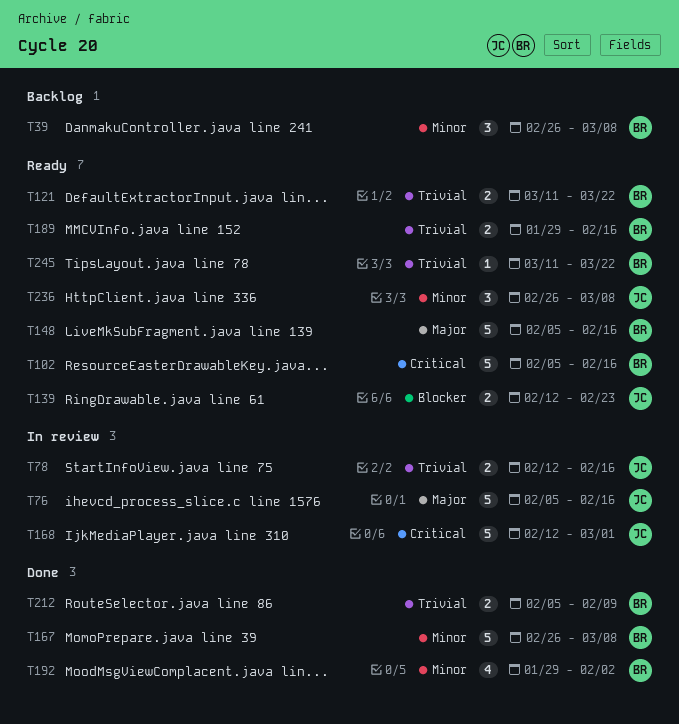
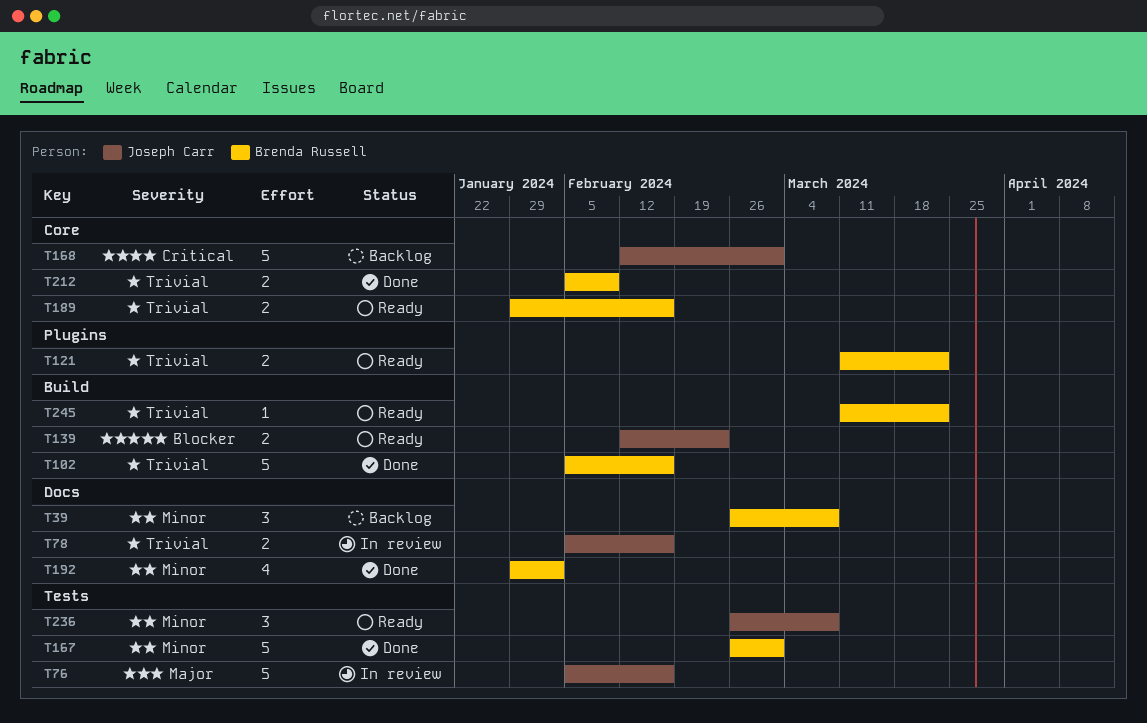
T78, start: Feb 12 -> Feb 5
T102, status: Ready -> Done
T102, priority: Critical -> Trivial
T148: present -> none
T167, due: Mar 8 -> Mar 1
T168, status: In review -> Backlog

